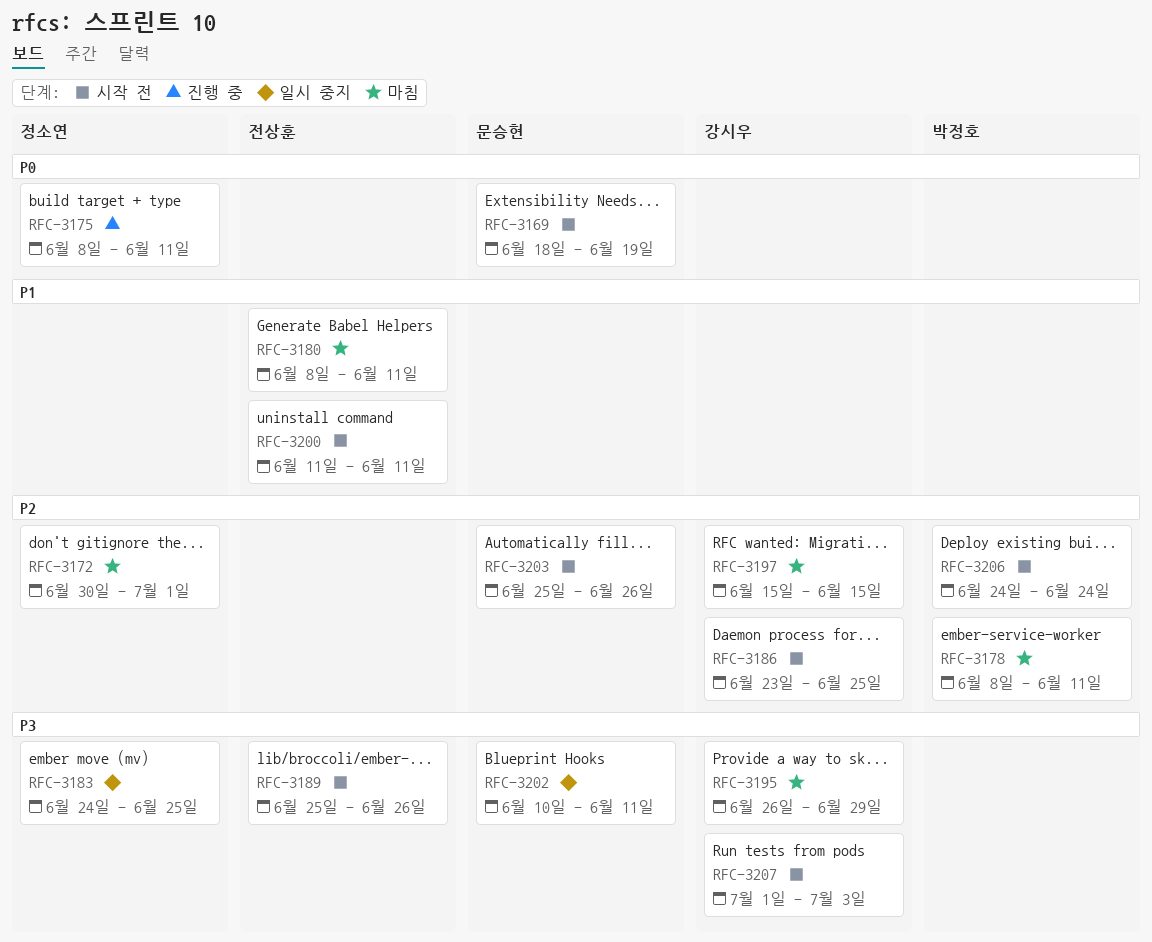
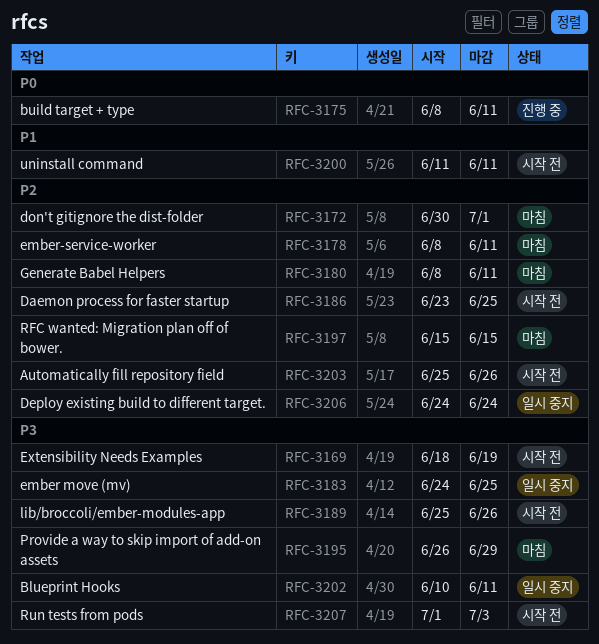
RFC-3169, priority: P0 -> P3
RFC-3180, priority: P1 -> P2
RFC-3206, status: 시작 전 -> 일시 중지

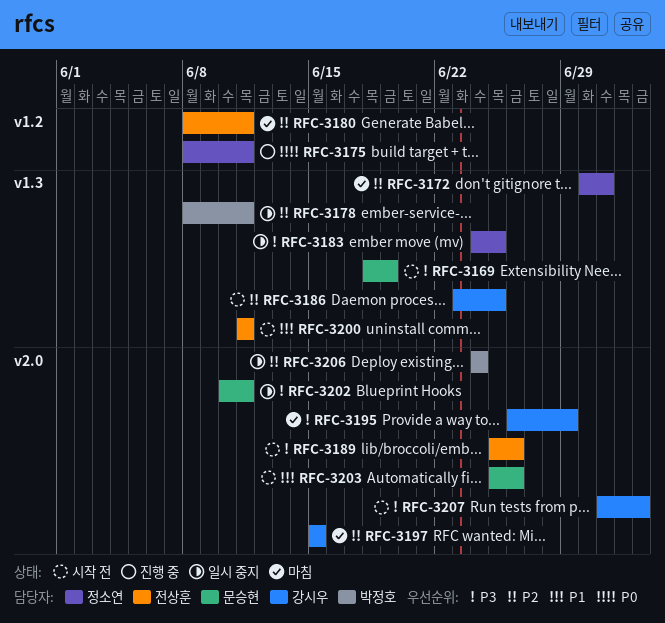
RFC-3178, status: 마침 -> 일시 중지
RFC-3203, priority: P2 -> P1

